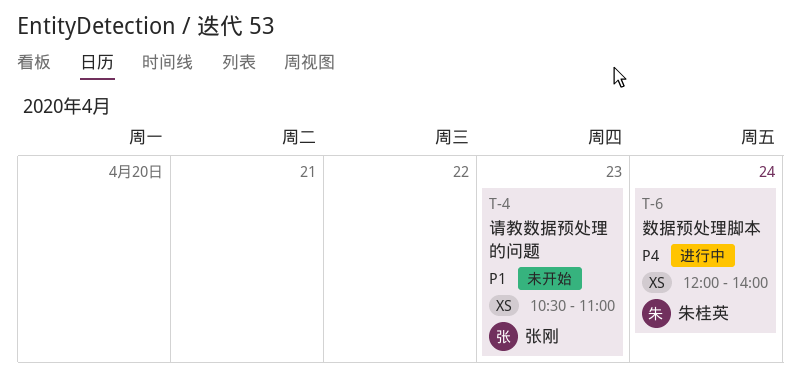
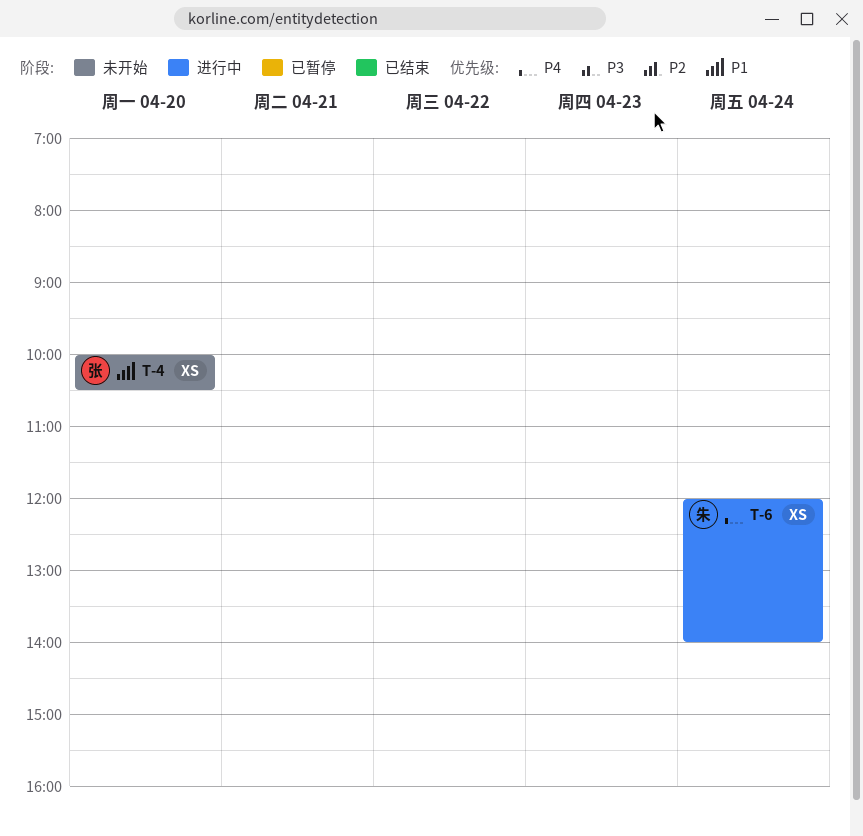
T-4, day: Apr 23 -> Apr 20
T-4, begins: 10:30 -> 10:00
T-4, ends: 11:00 -> 10:30

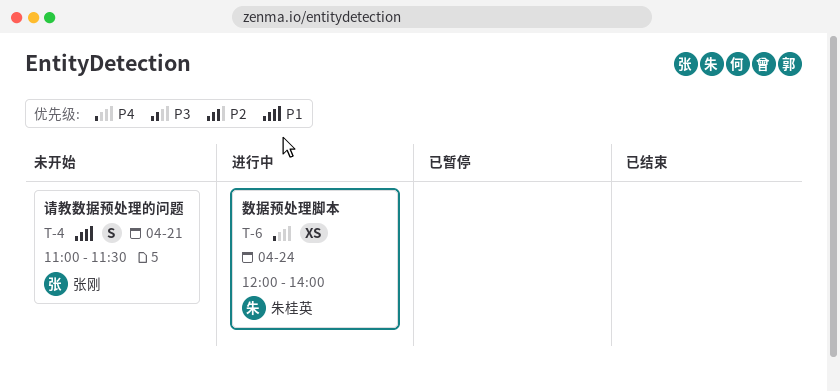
T-4, estimate: XS -> S
T-4, day: Apr 20 -> Apr 21
T-4, begins: 10:00 -> 11:00
T-4, ends: 10:30 -> 11:30

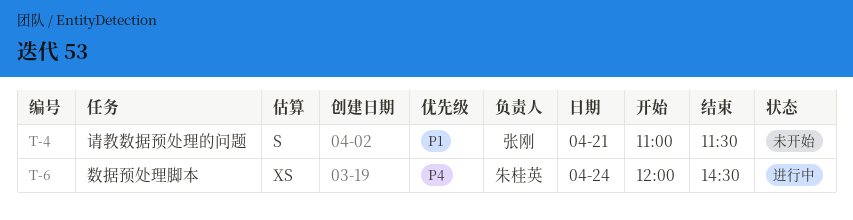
T-6, ends: 14:00 -> 14:30

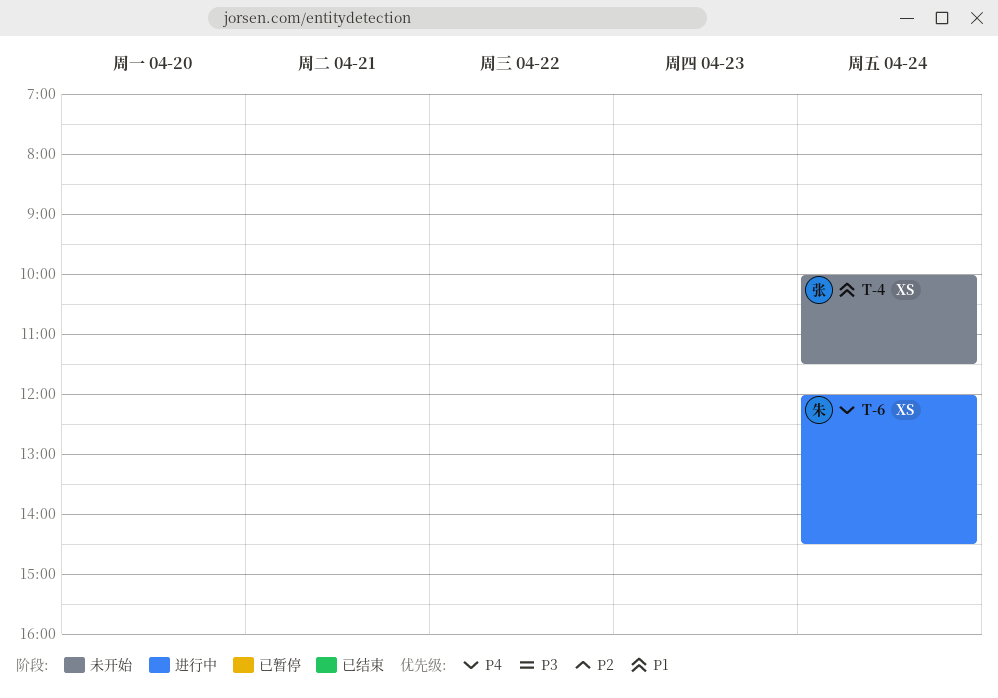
T-4, estimate: S -> XS
T-4, day: Apr 21 -> Apr 24
T-4, begins: 11:00 -> 10:00

